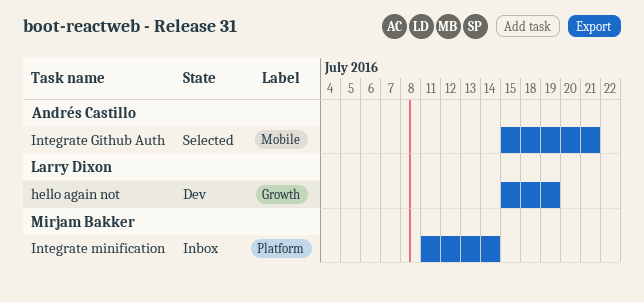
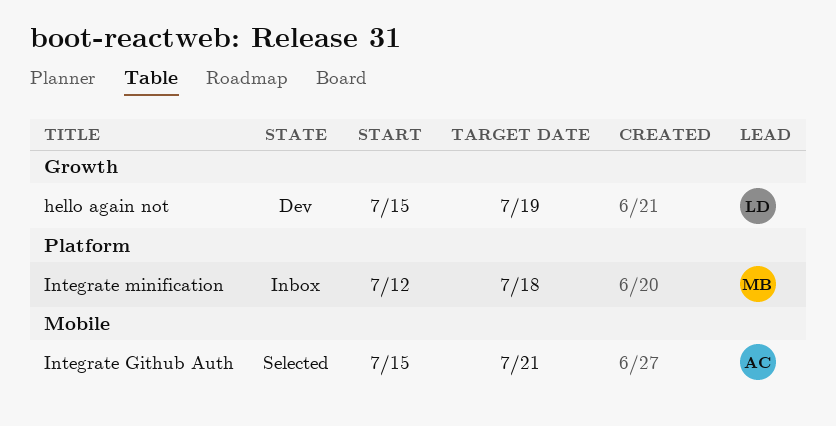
Integrate minification, start: Jul 11 -> Jul 12
Integrate minification, due: Jul 14 -> Jul 18

